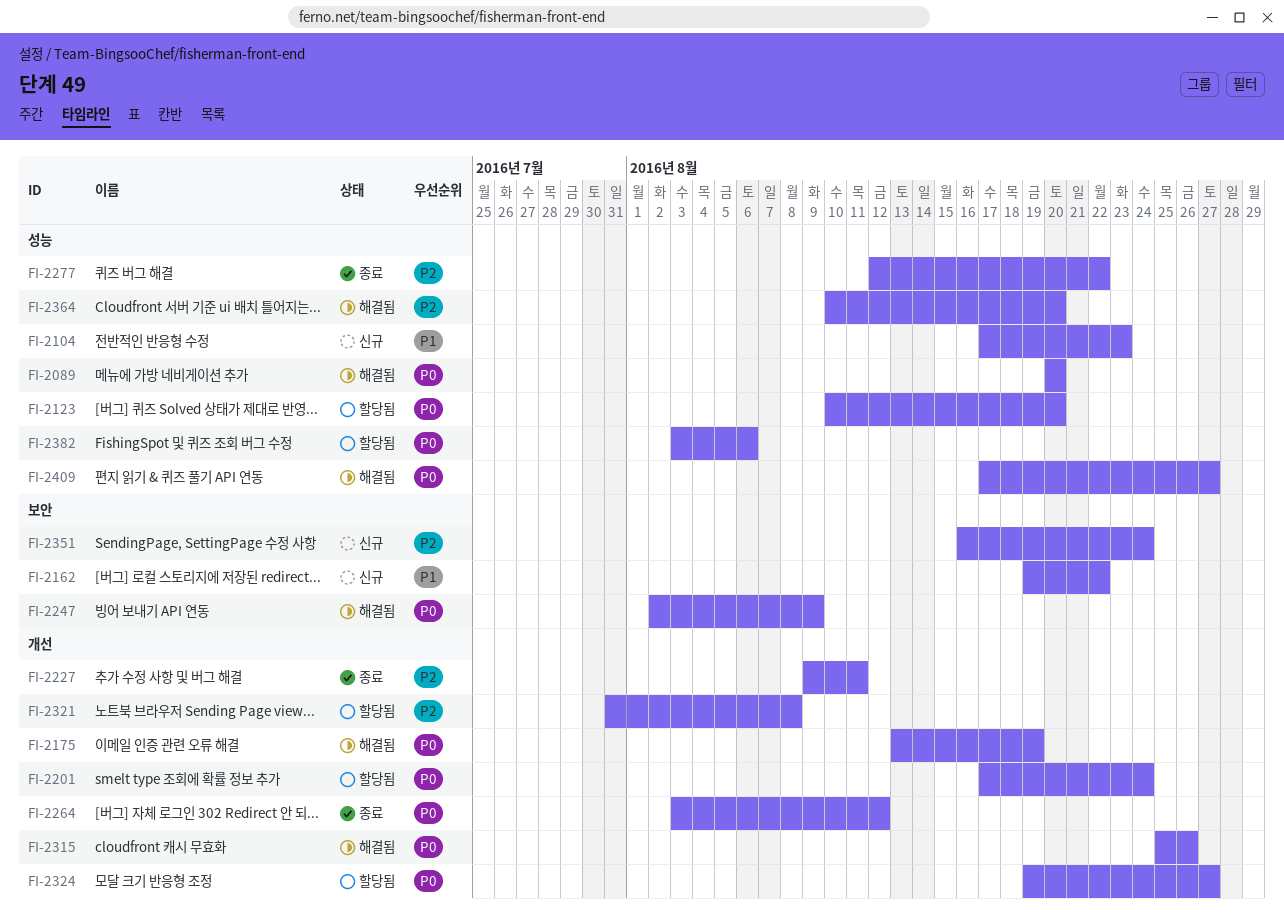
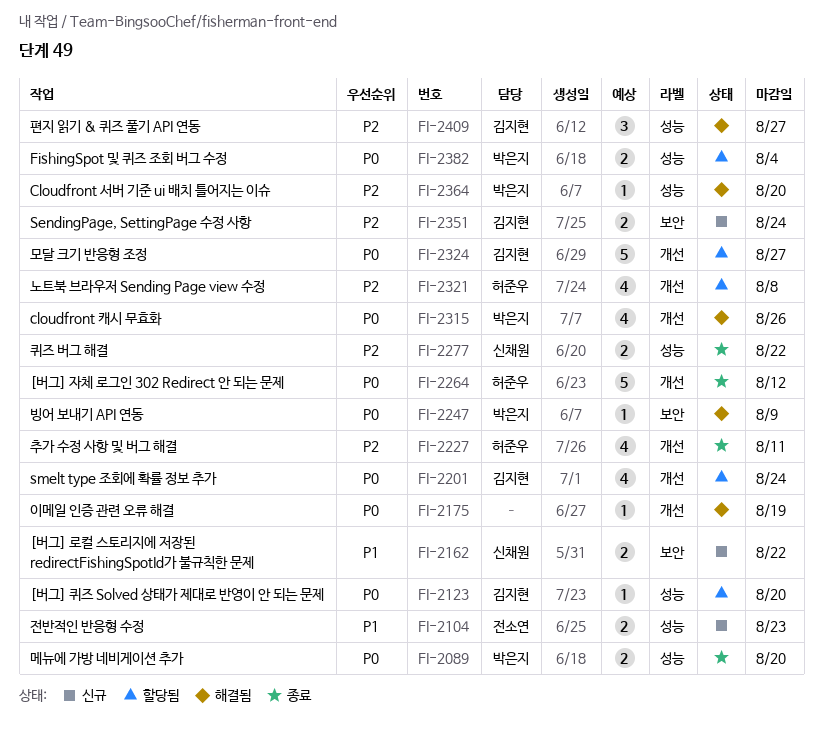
FI-2089, status: 해결됨 -> 종료
FI-2382, due: Aug 6 -> Aug 4
FI-2409, priority: P0 -> P2

